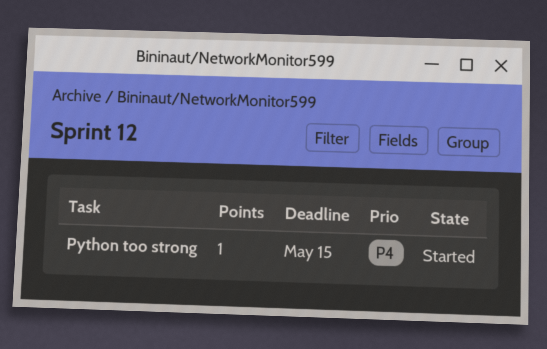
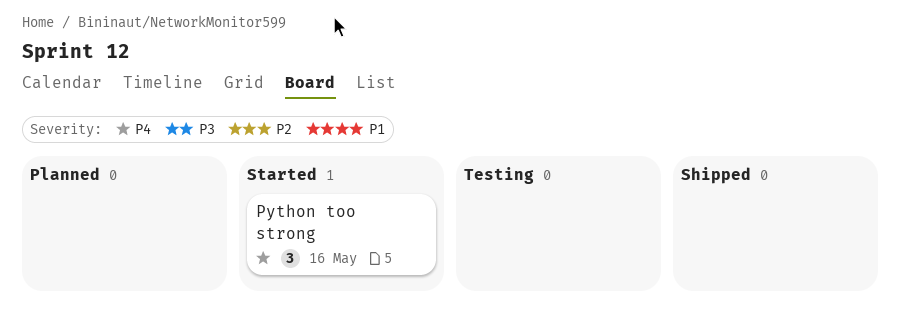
Python too strong, estimate: 1 -> 3
Python too strong, due: May 15 -> May 16

